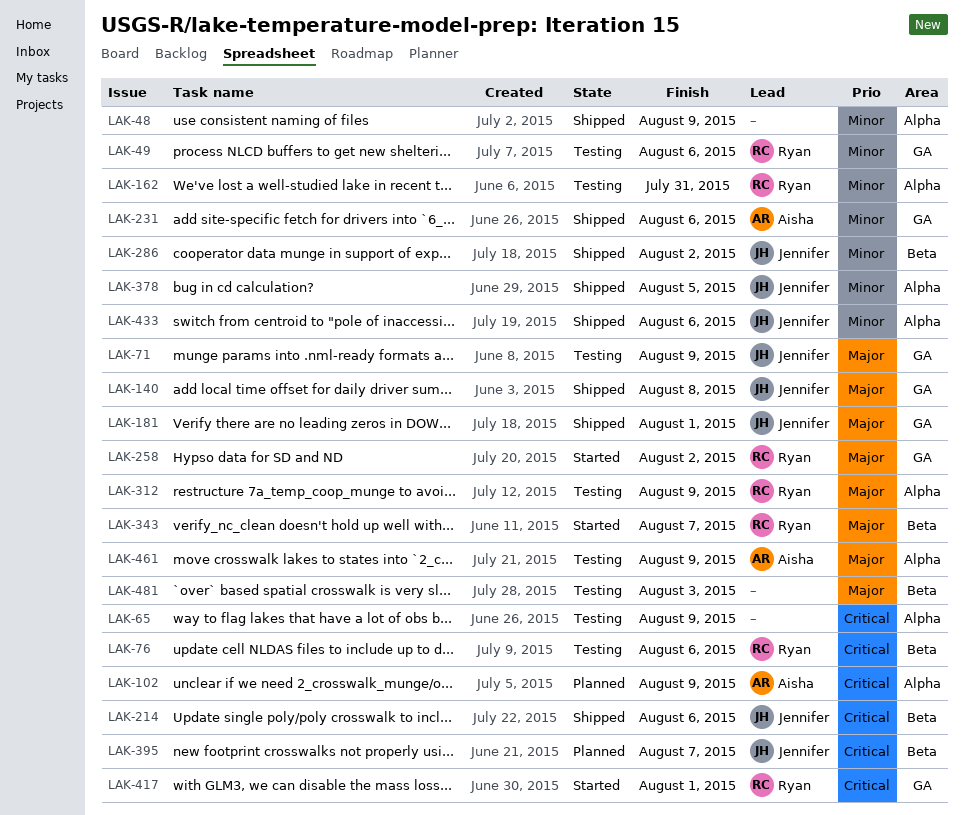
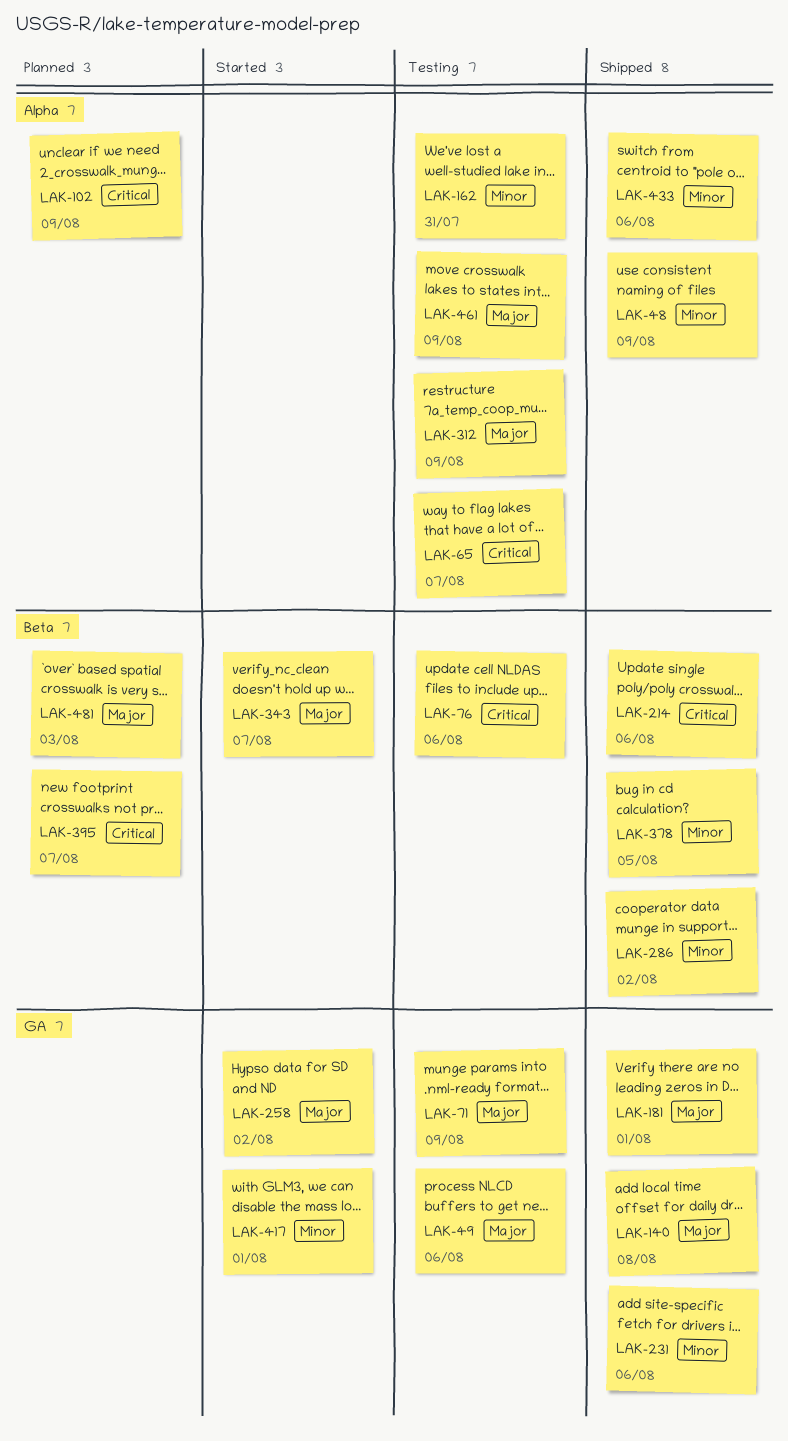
LAK-49, priority: Minor -> Major
LAK-65, due: Aug 9 -> Aug 7
LAK-378, label: Alpha -> Beta
LAK-417, priority: Critical -> Minor
LAK-481, status: Testing -> Planned

